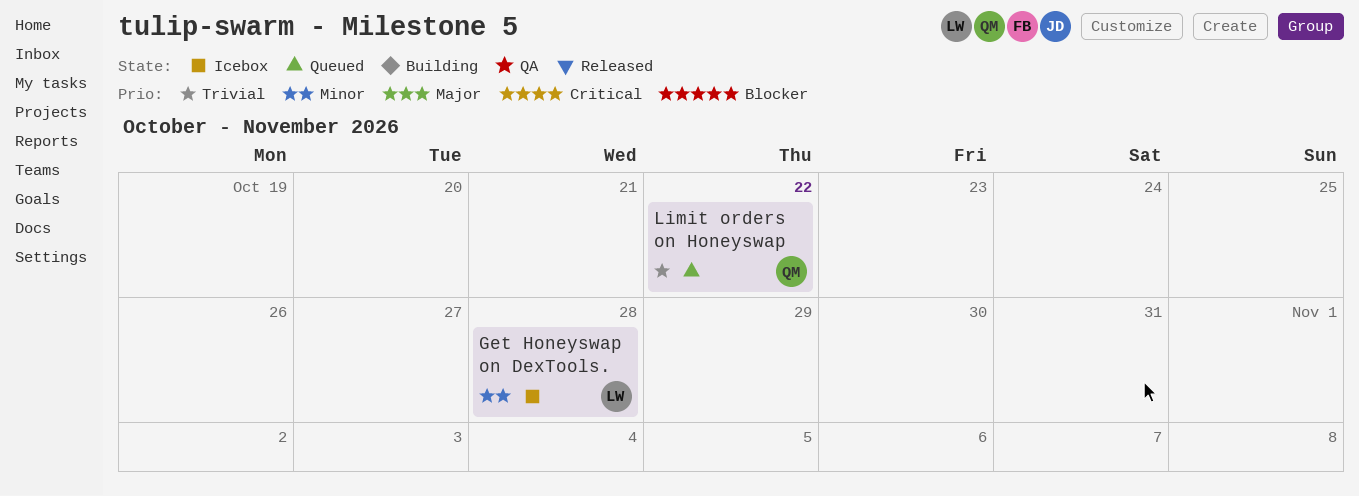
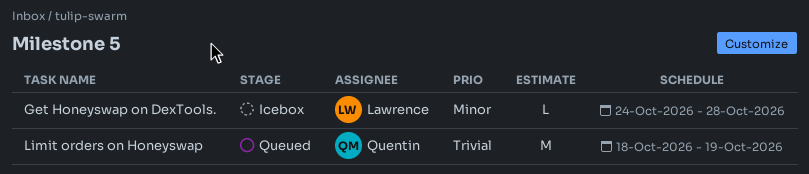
Limit orders on Honeyswap, due: Oct 22 -> Oct 19

